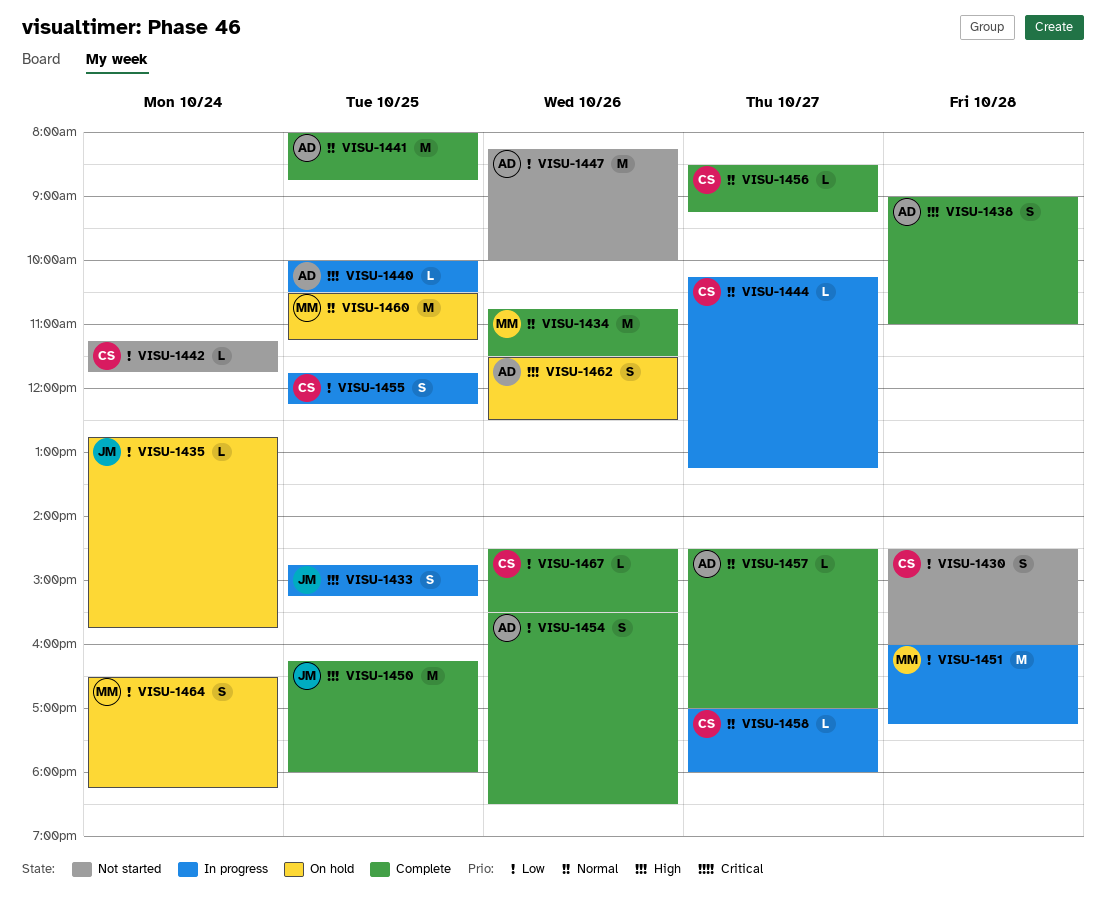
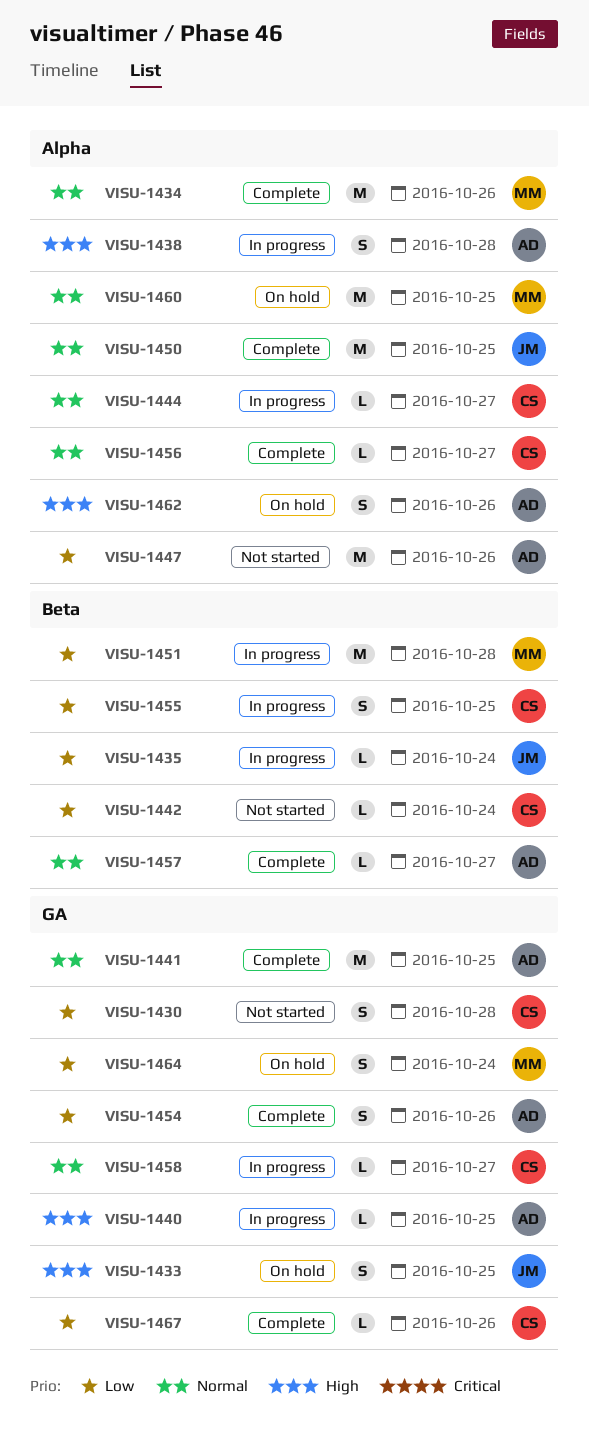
VISU-1433, status: In progress -> On hold
VISU-1435, status: On hold -> In progress
VISU-1438, status: Complete -> In progress
VISU-1450, priority: High -> Normal

